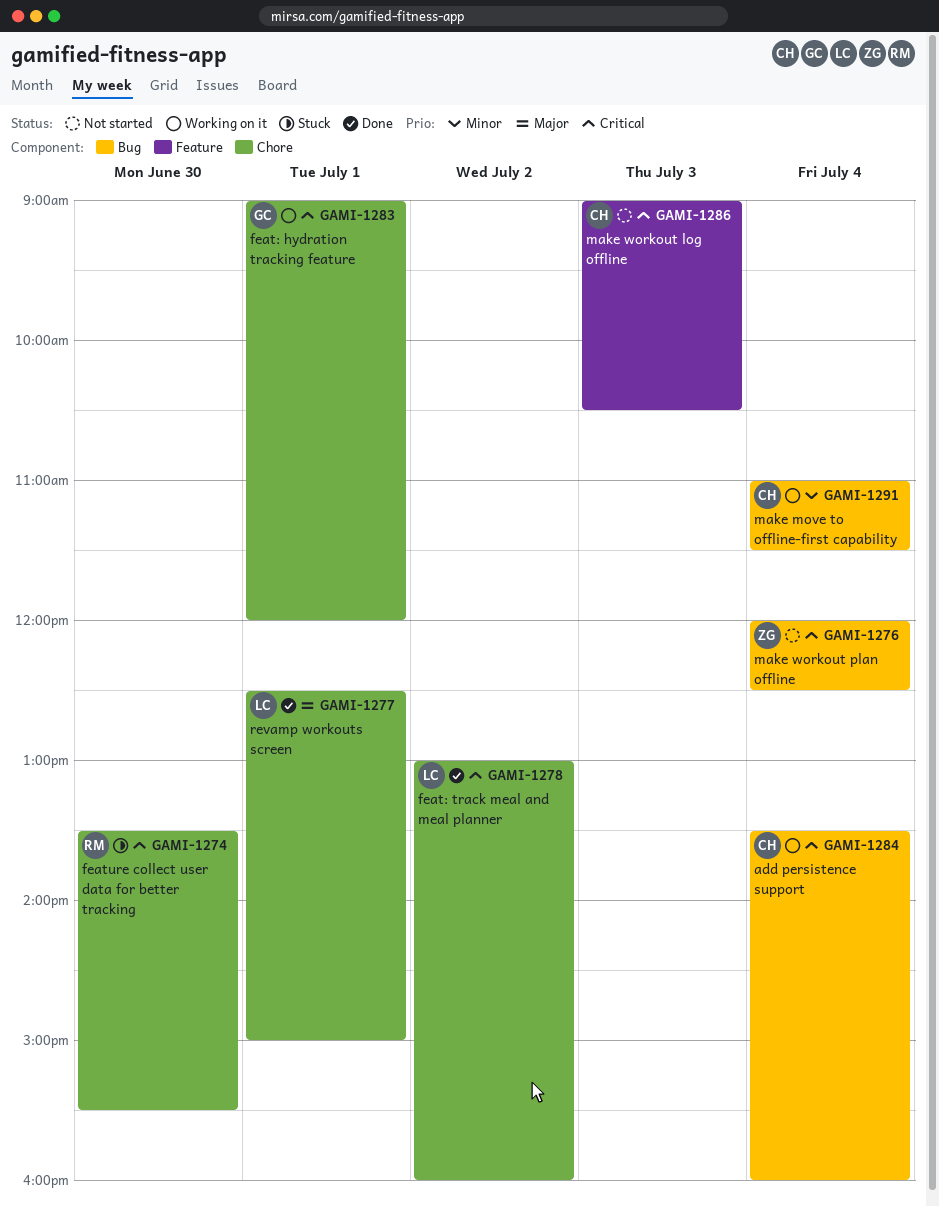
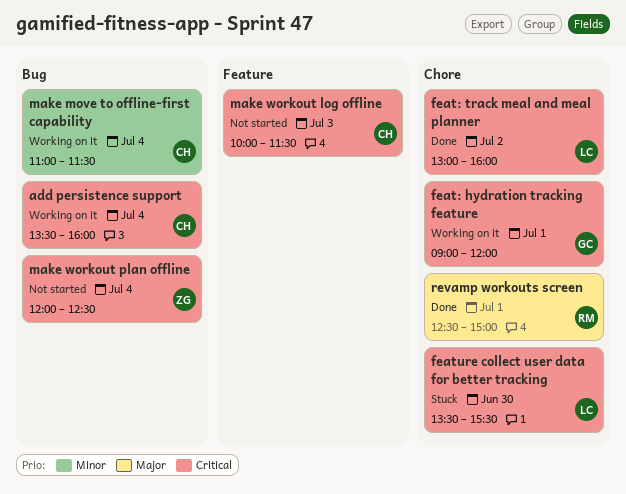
feature collect user data for better tracking, owner: RM -> LC
make workout log offline, begins: 09:00 -> 10:00
make workout log offline, ends: 10:30 -> 11:30
revamp workouts screen, owner: LC -> RM

